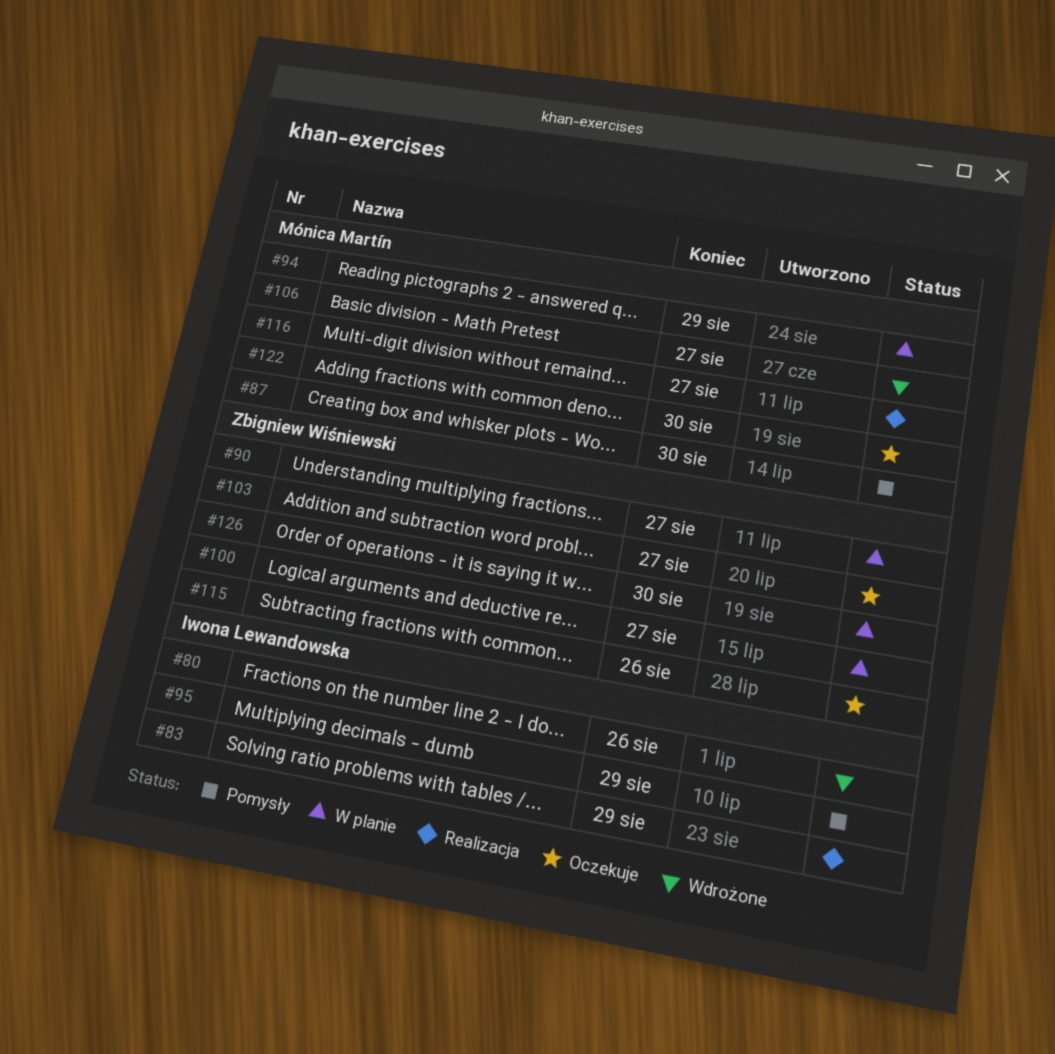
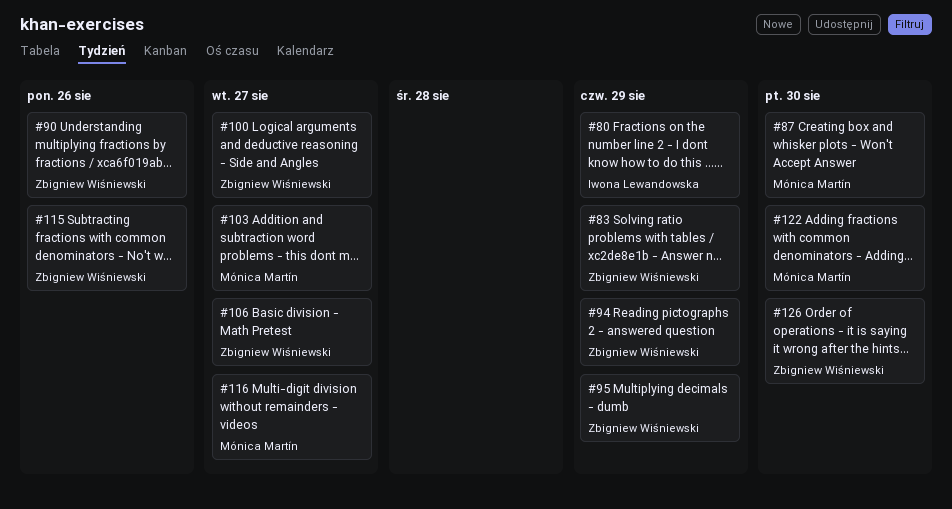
#80, due: Aug 26 -> Aug 29
#83, owner: Iwona Lewandowska -> Zbigniew Wiśniewski
#90, due: Aug 27 -> Aug 26
#94, owner: Mónica Martín -> Zbigniew Wiśniewski
#95, owner: Iwona Lewandowska -> Zbigniew Wiśniewski
#103, owner: Zbigniew Wiśniewski -> Mónica Martín
#106, owner: Mónica Martín -> Zbigniew Wiśniewski

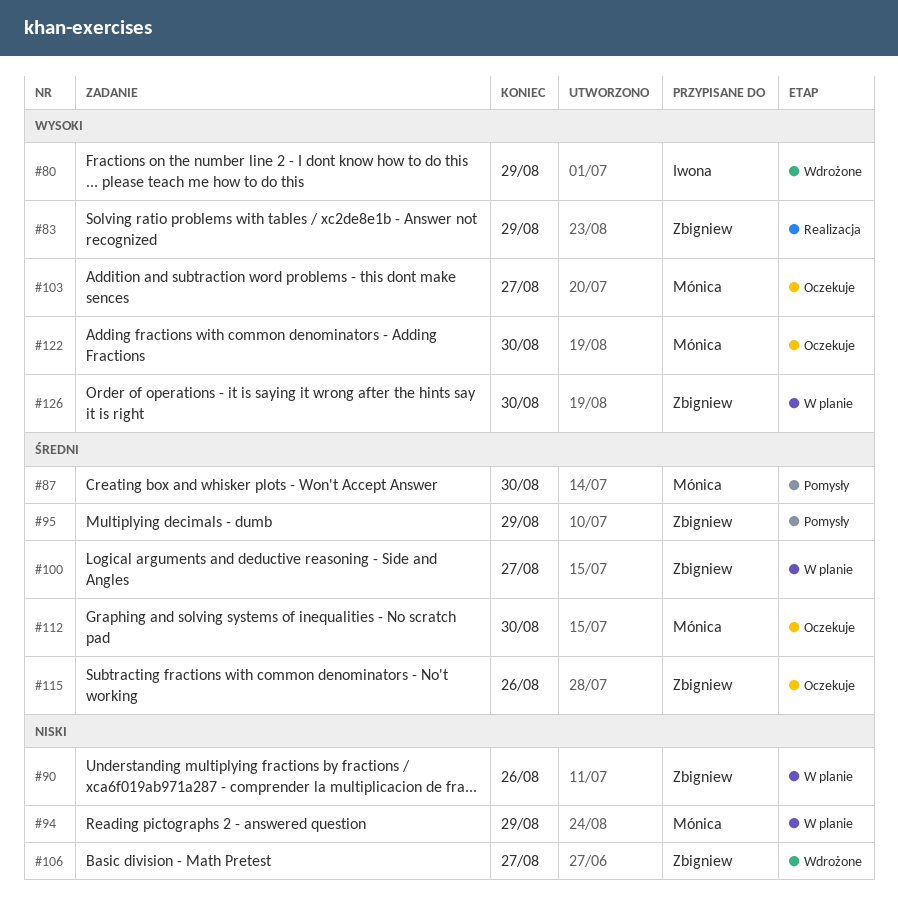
#94, owner: Zbigniew Wiśniewski -> Mónica Martín
#112: none -> present
#116: present -> none

